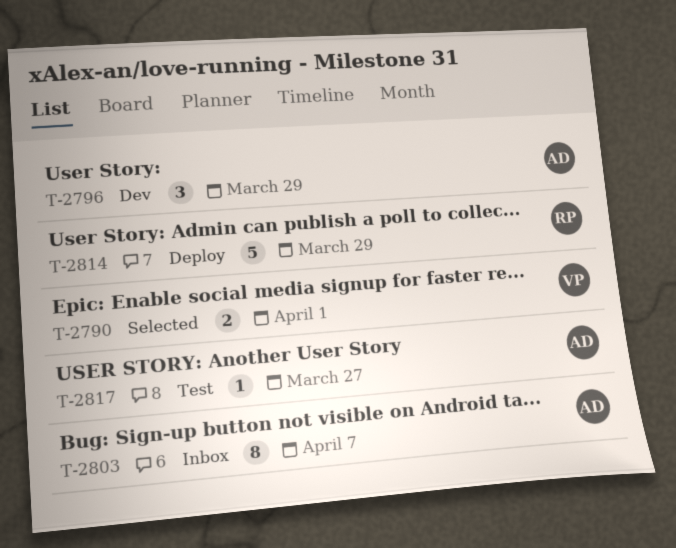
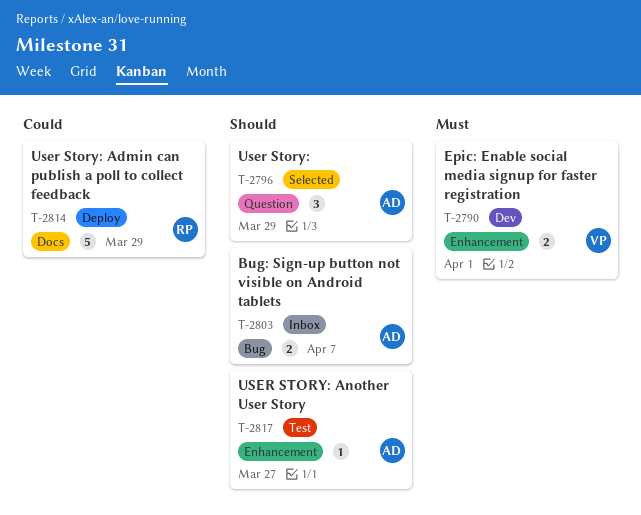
T-2790, status: Selected -> Dev
T-2796, status: Dev -> Selected
T-2803, estimate: 8 -> 2

